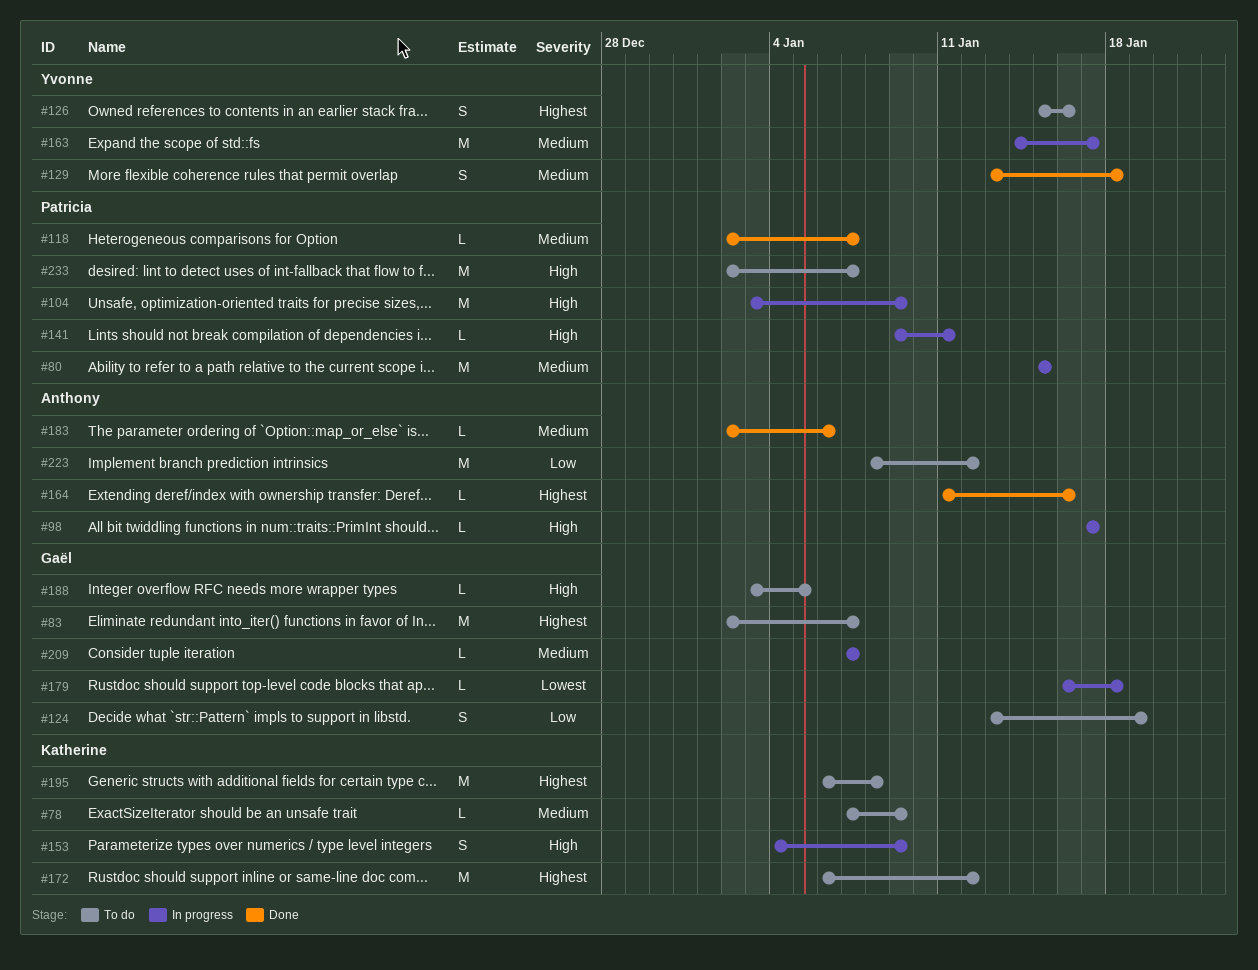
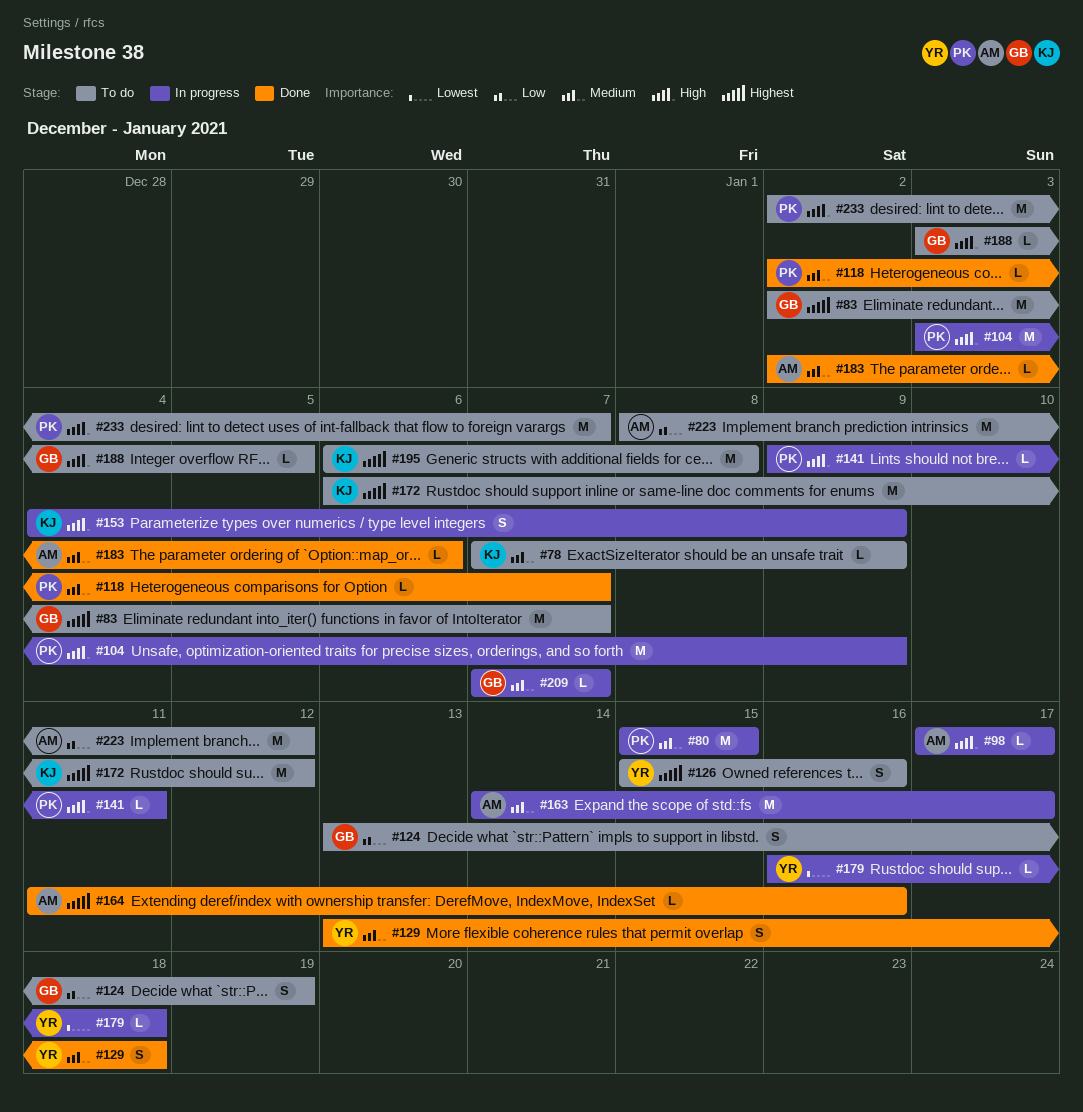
#163, owner: Yvonne -> Anthony
#179, owner: Gaël -> Yvonne

